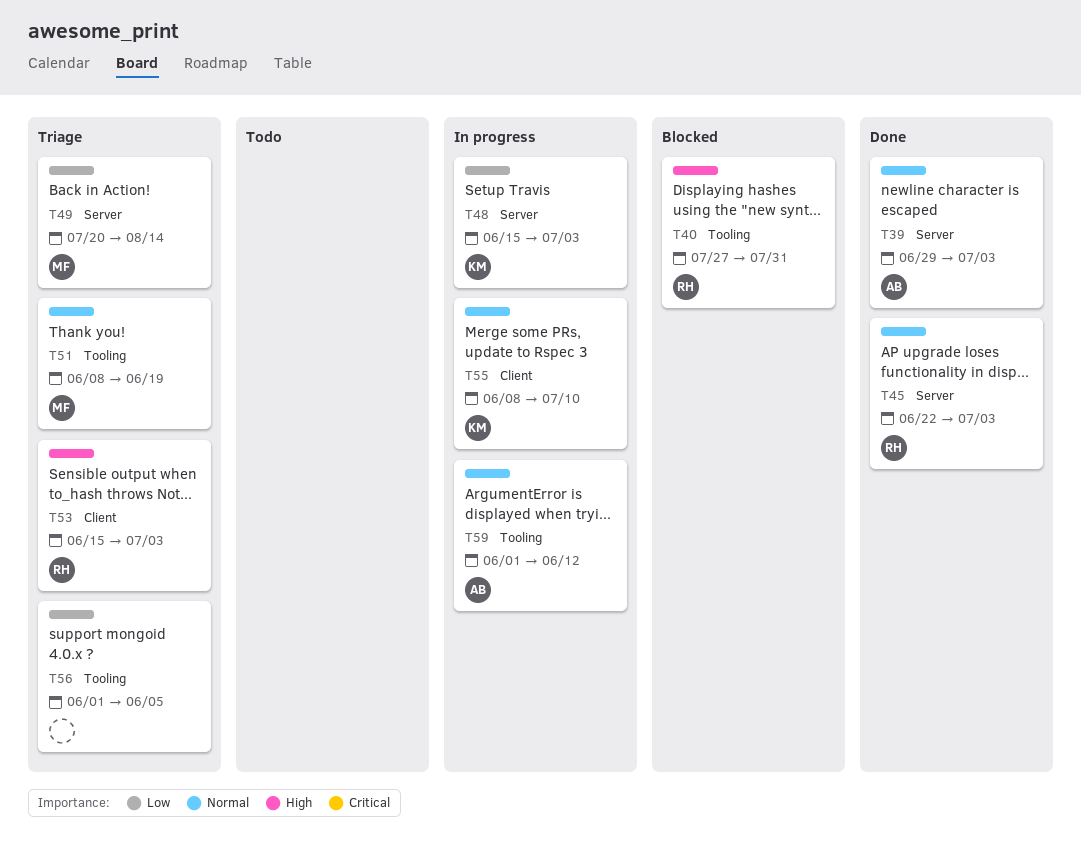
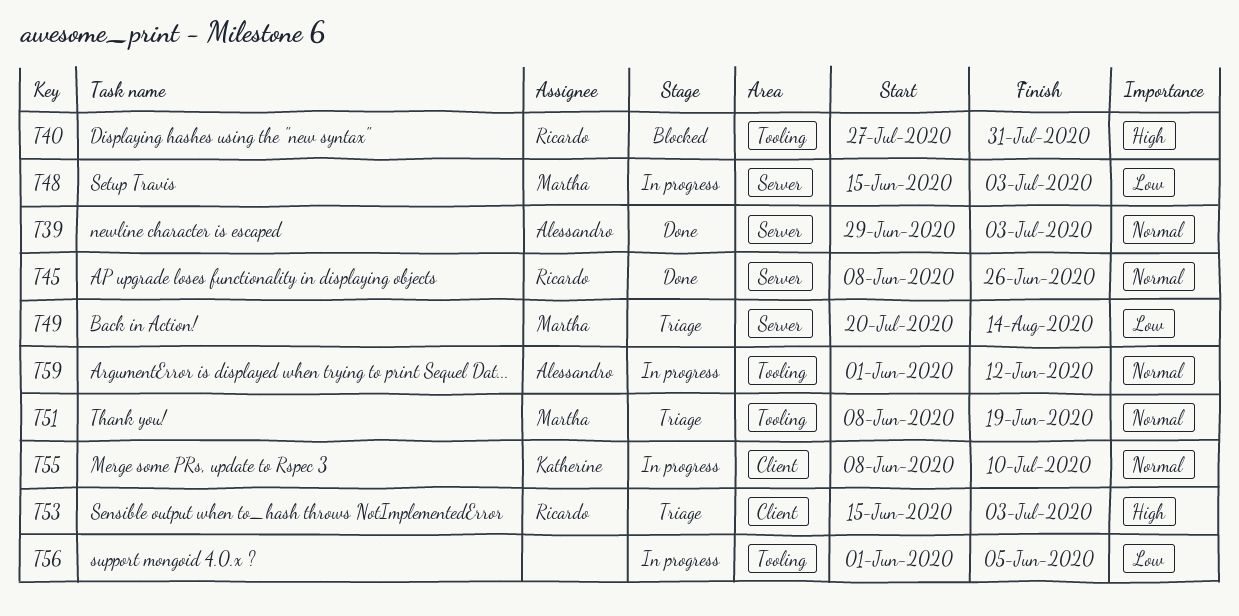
T45, start: Jun 22 -> Jun 8
T45, due: Jul 3 -> Jun 26
T48, owner: Katherine -> Martha
T56, status: Triage -> In progress

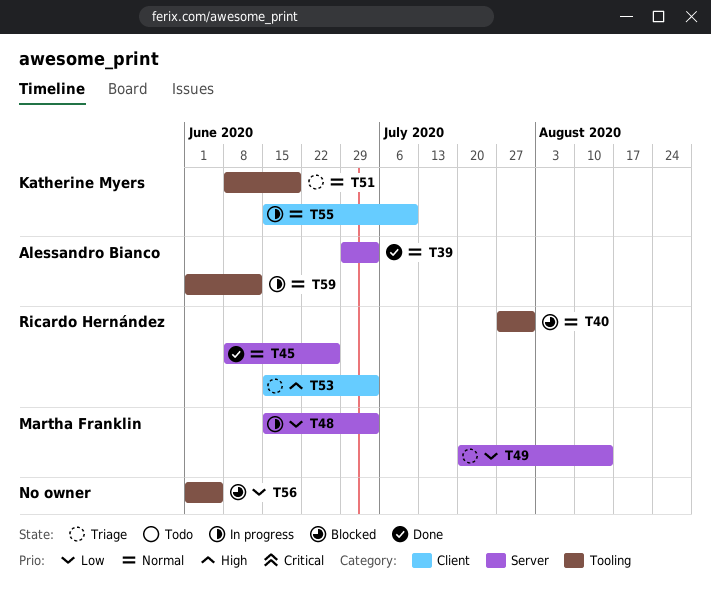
T40, priority: High -> Normal
T51, owner: Martha Franklin -> Katherine Myers
T55, start: Jun 8 -> Jun 15
T56, status: In progress -> Blocked

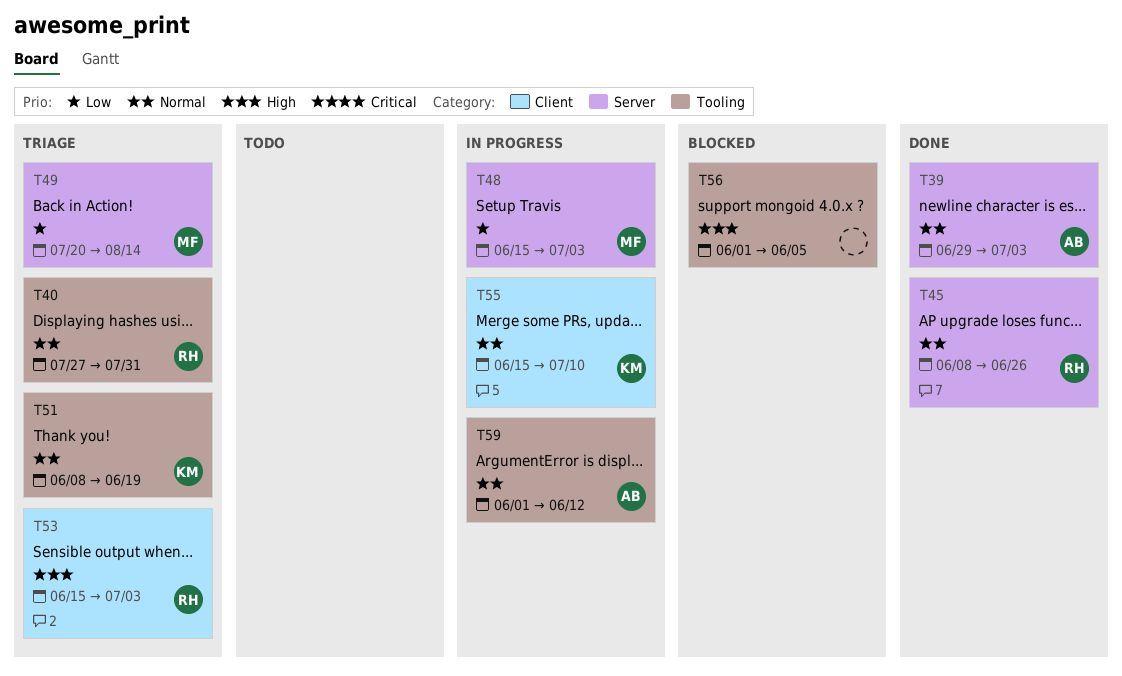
T40, status: Blocked -> Triage
T56, priority: Low -> High

